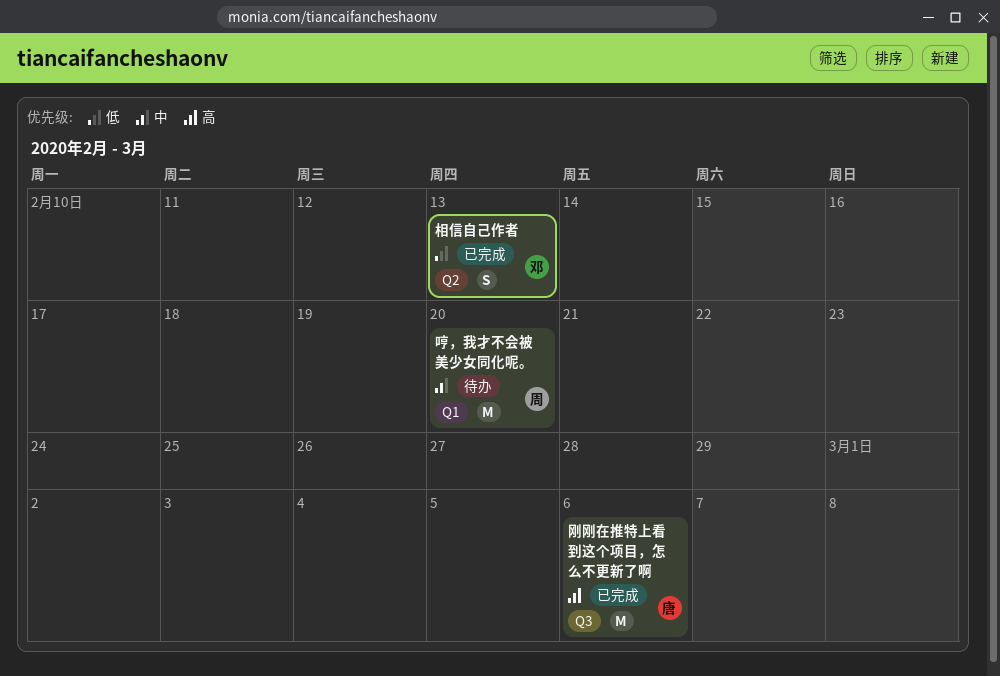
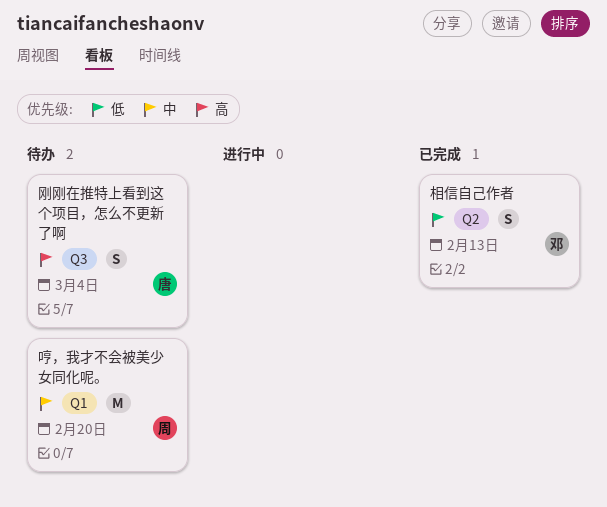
刚刚在推特上看到这个项目，怎么不更新了啊, status: 已完成 -> 待办
刚刚在推特上看到这个项目，怎么不更新了啊, estimate: M -> S
刚刚在推特上看到这个项目，怎么不更新了啊, due: Mar 6 -> Mar 4

